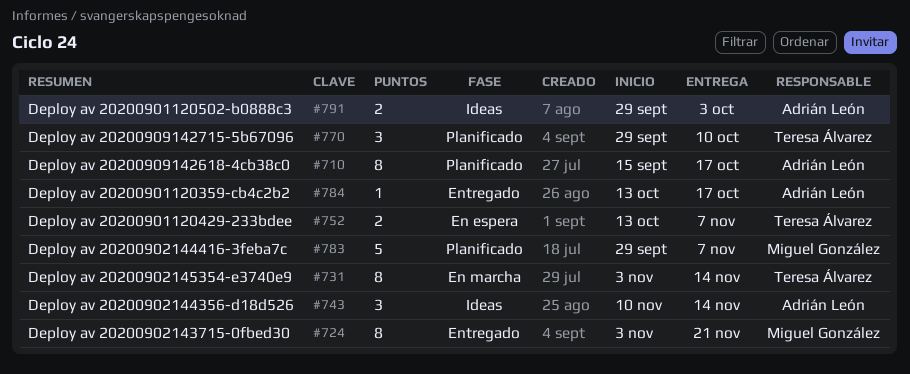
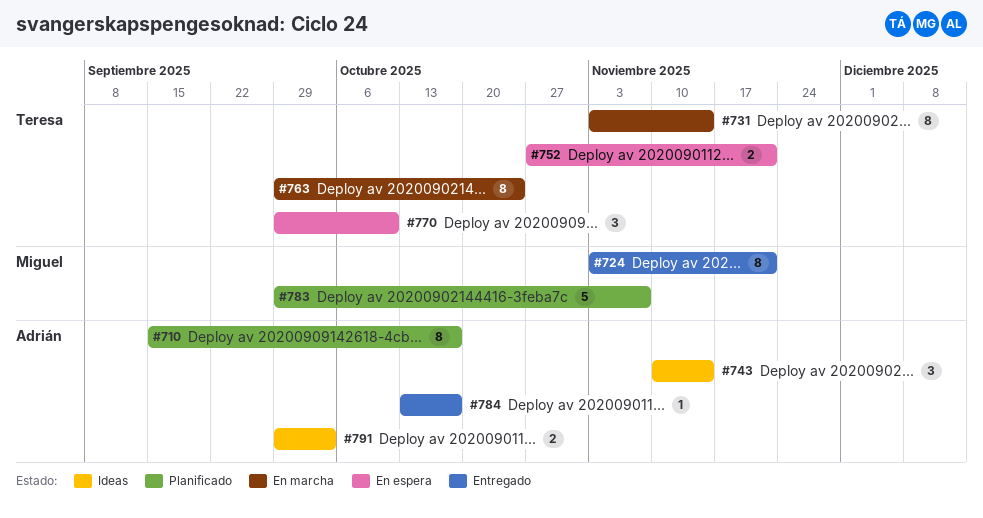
#752, start: Oct 13 -> Oct 27
#752, due: Nov 7 -> Nov 21
#763: none -> present
#770, status: Planificado -> En espera

